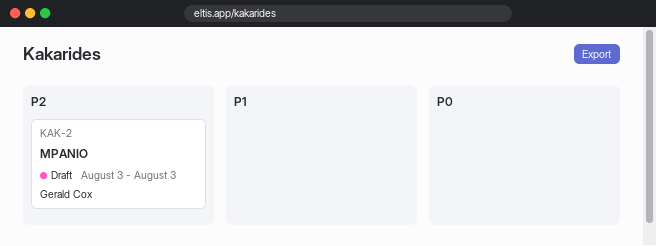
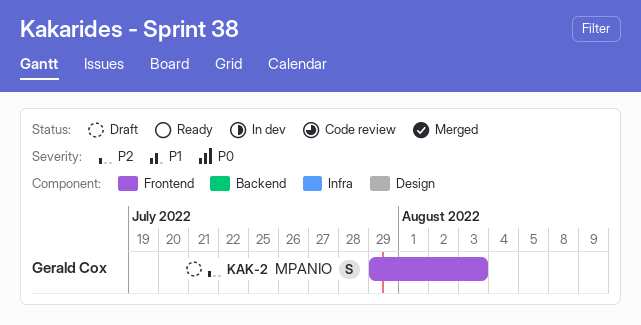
KAK-2, start: Aug 3 -> Jul 29

